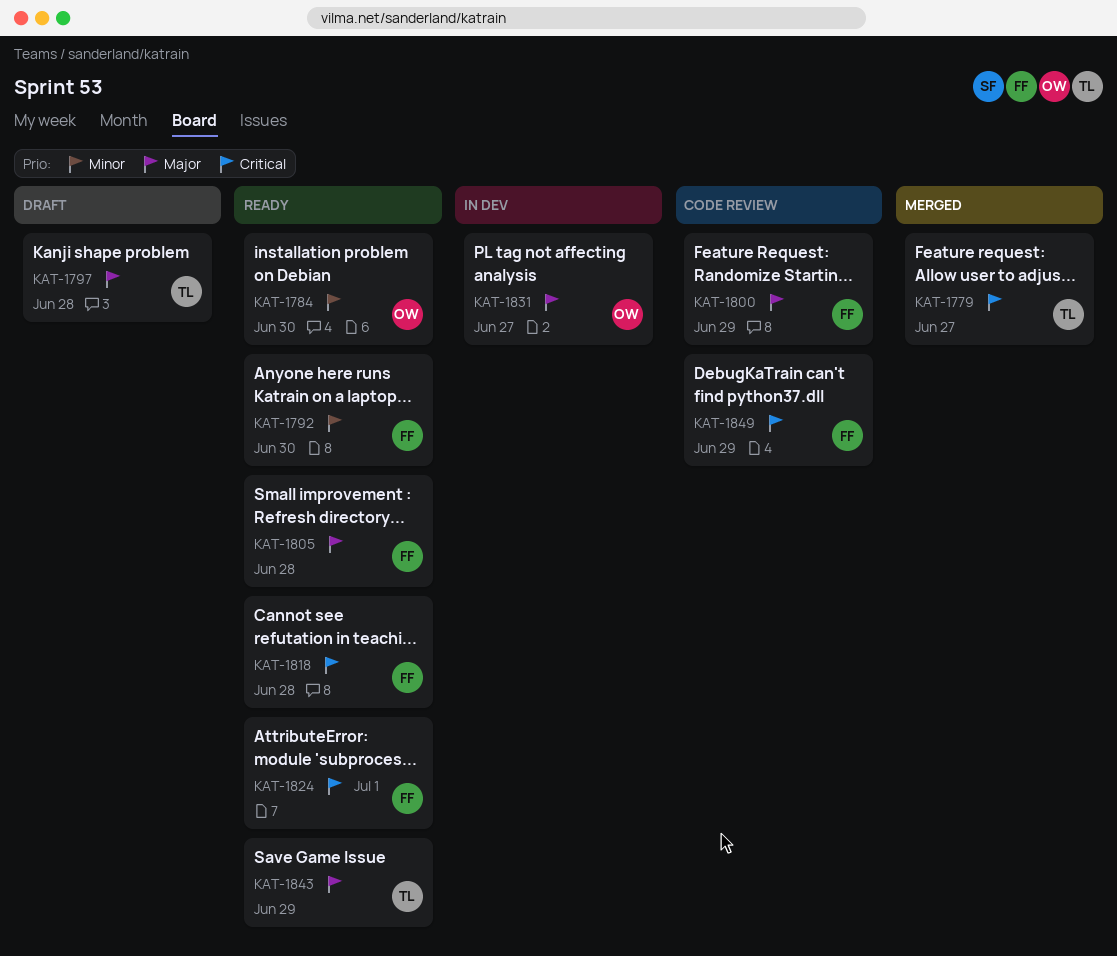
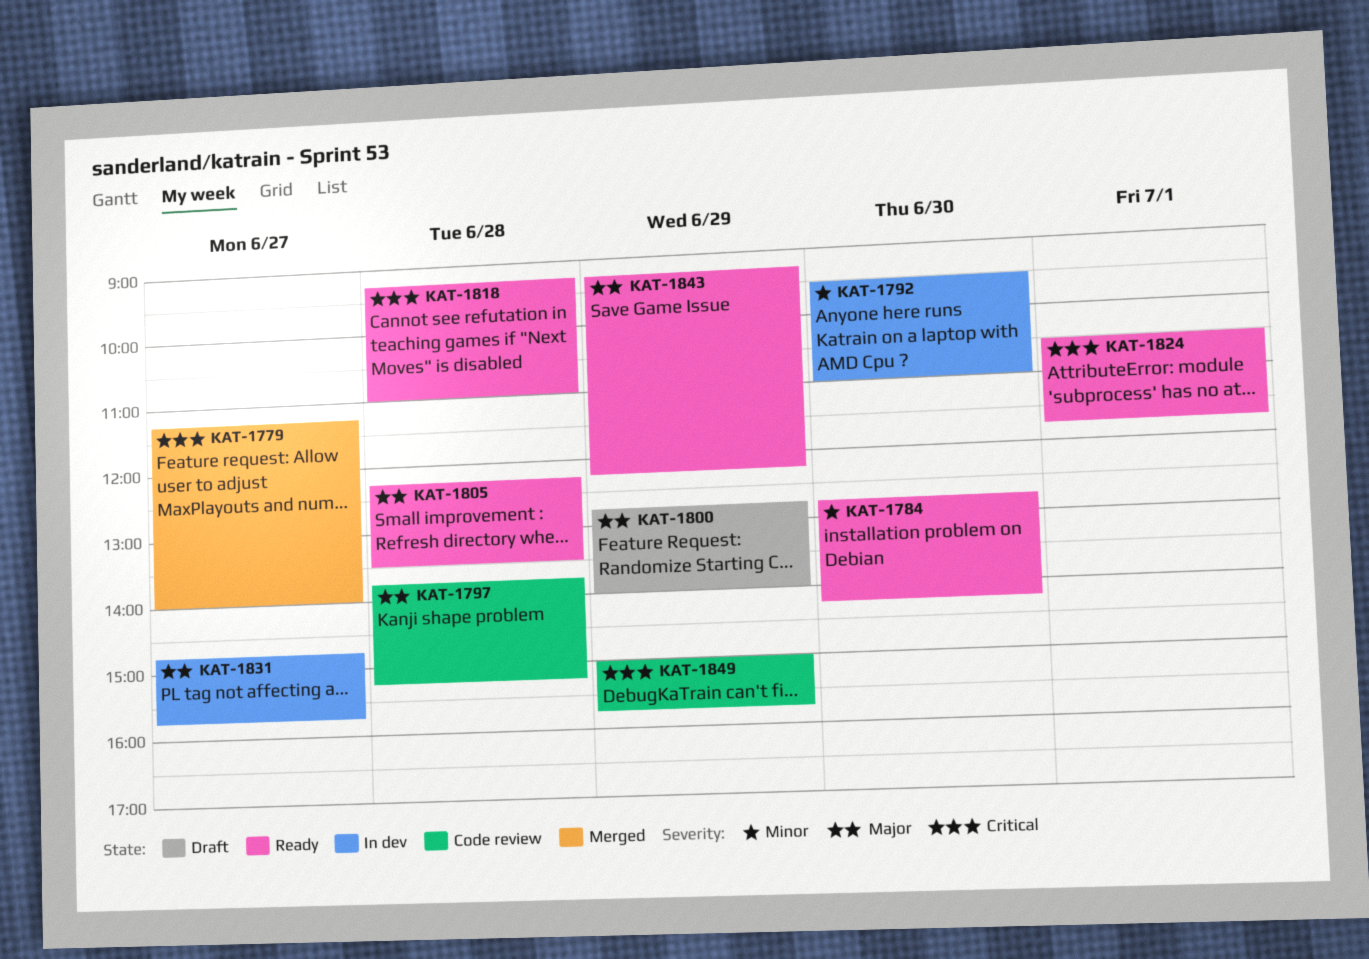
KAT-1792, status: Ready -> In dev
KAT-1797, status: Draft -> Code review
KAT-1800, status: Code review -> Draft

